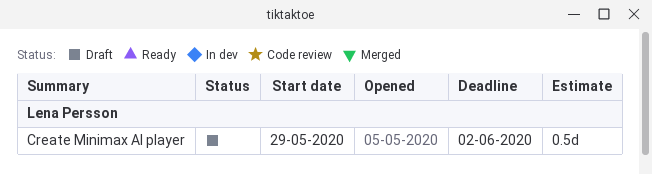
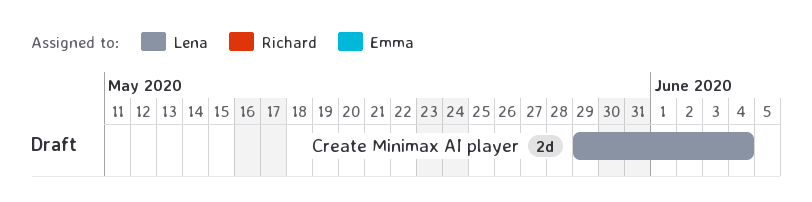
Create Minimax AI player, estimate: 0.5d -> 2d
Create Minimax AI player, due: Jun 2 -> Jun 4

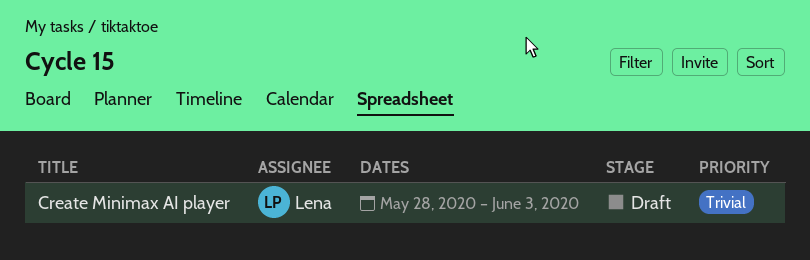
Create Minimax AI player, start: May 29 -> May 28
Create Minimax AI player, due: Jun 4 -> Jun 3

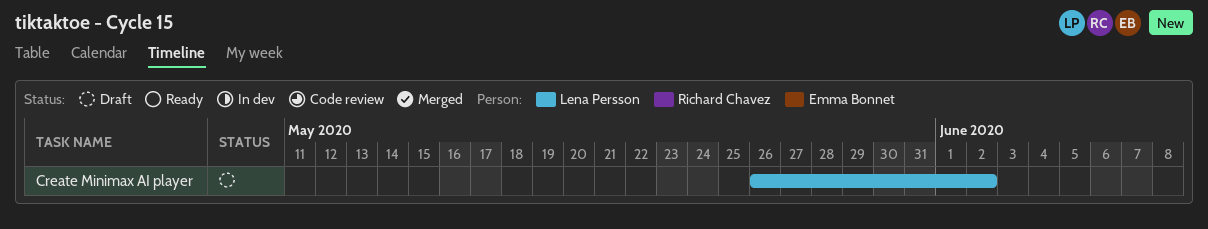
Create Minimax AI player, start: May 28 -> May 26
Create Minimax AI player, due: Jun 3 -> Jun 2

